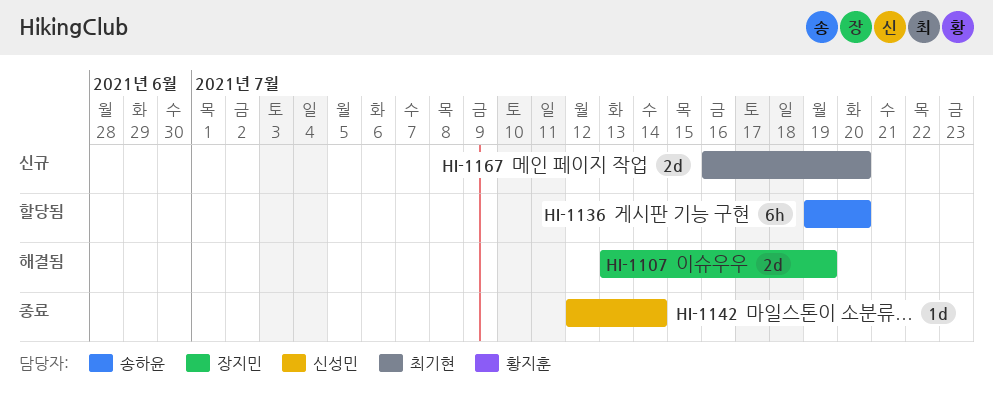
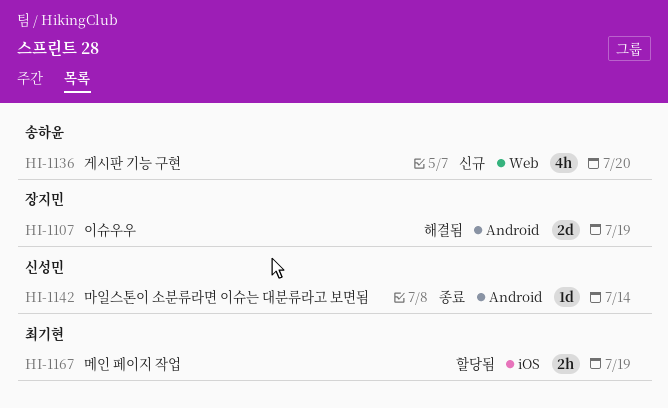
HI-1136, status: 할당됨 -> 신규
HI-1136, estimate: 6h -> 4h
HI-1167, status: 신규 -> 할당됨
HI-1167, estimate: 2d -> 2h
HI-1167, due: Jul 20 -> Jul 19

